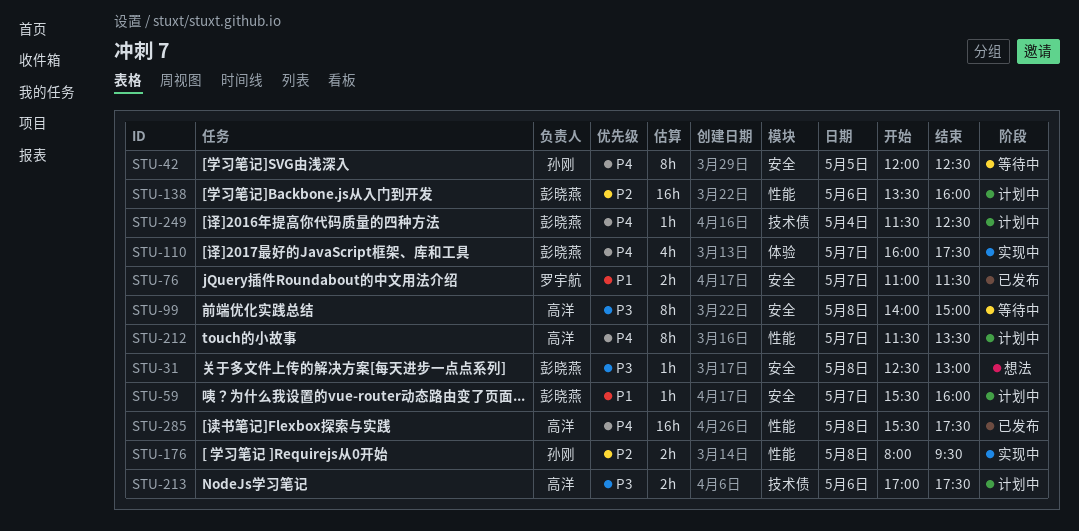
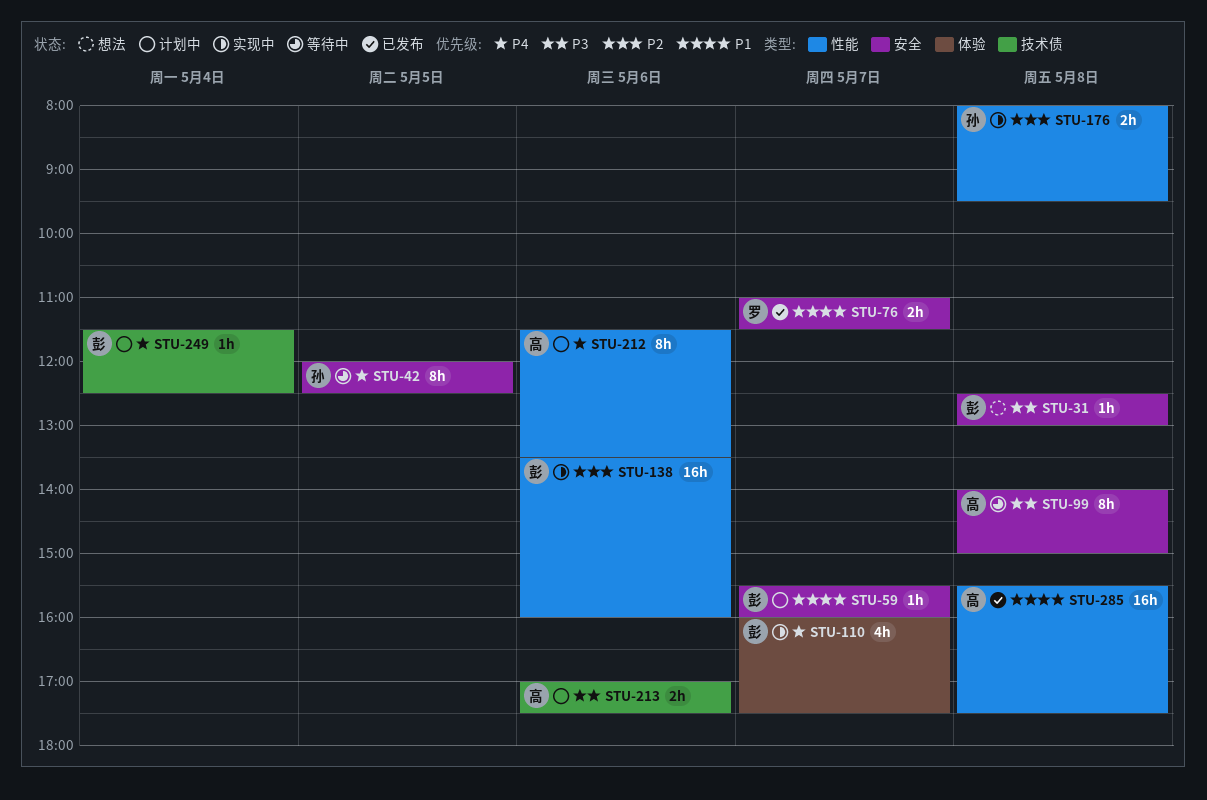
STU-138, status: 计划中 -> 实现中
STU-212, day: May 7 -> May 6
STU-285, priority: P4 -> P1

